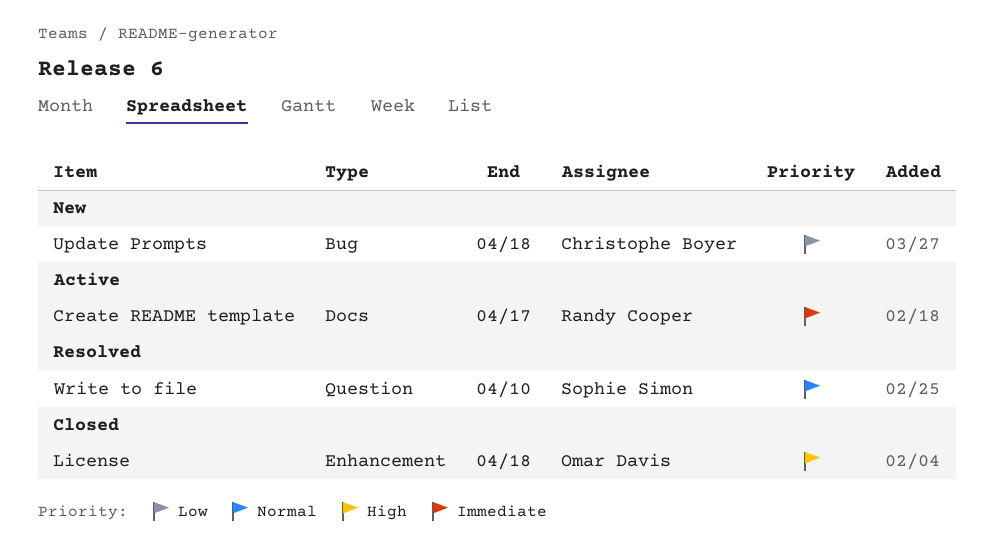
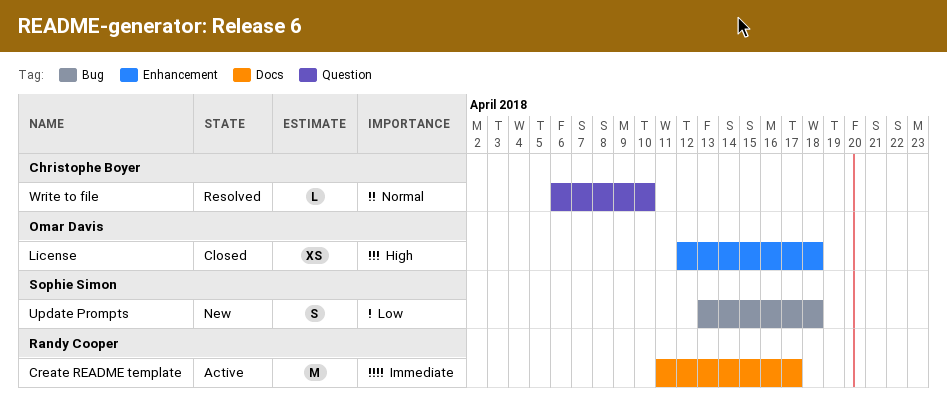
Update Prompts, owner: Christophe Boyer -> Sophie Simon
Write to file, owner: Sophie Simon -> Christophe Boyer

